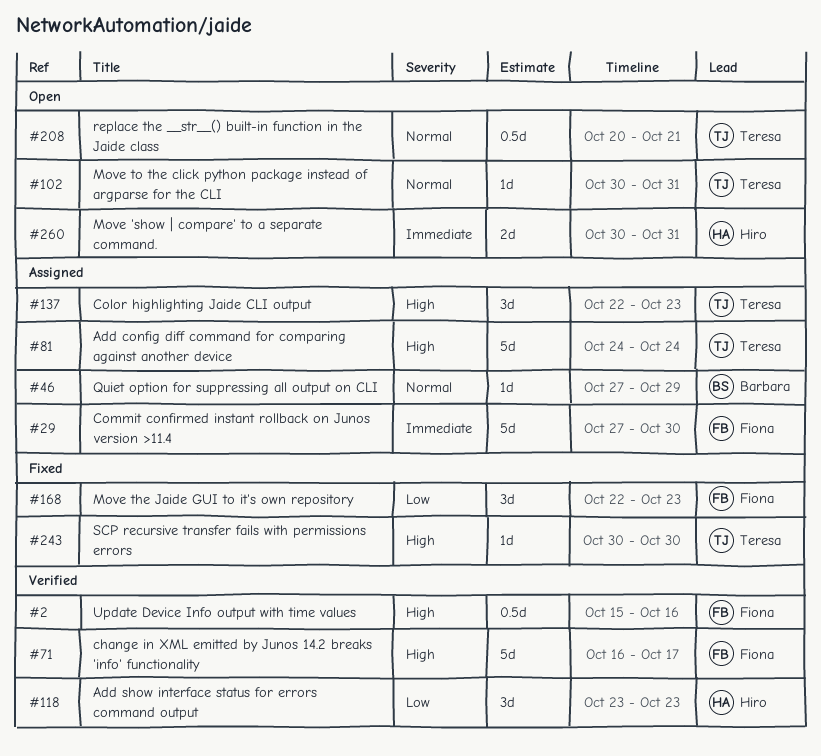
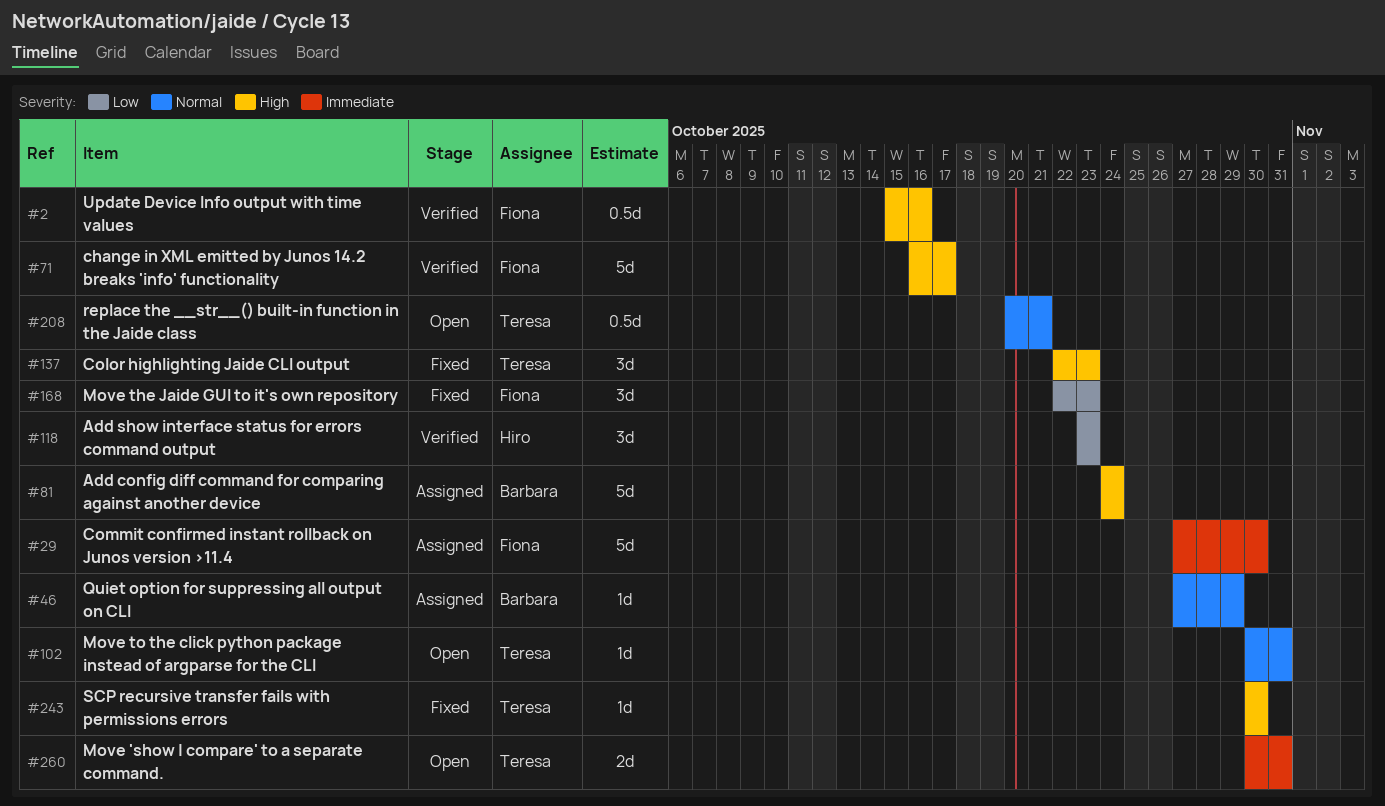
#81, owner: Teresa -> Barbara
#137, status: Assigned -> Fixed
#260, owner: Hiro -> Teresa

